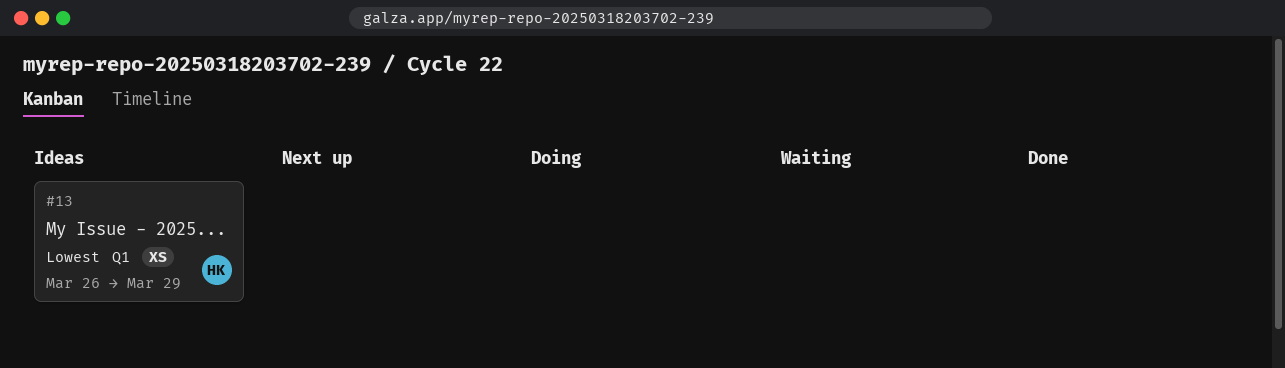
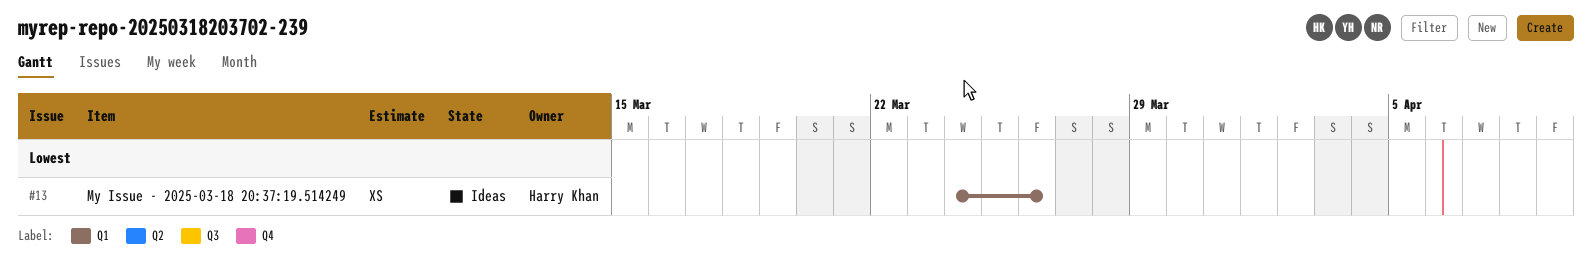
#13, start: Mar 26 -> Mar 24
#13, due: Mar 29 -> Mar 26

